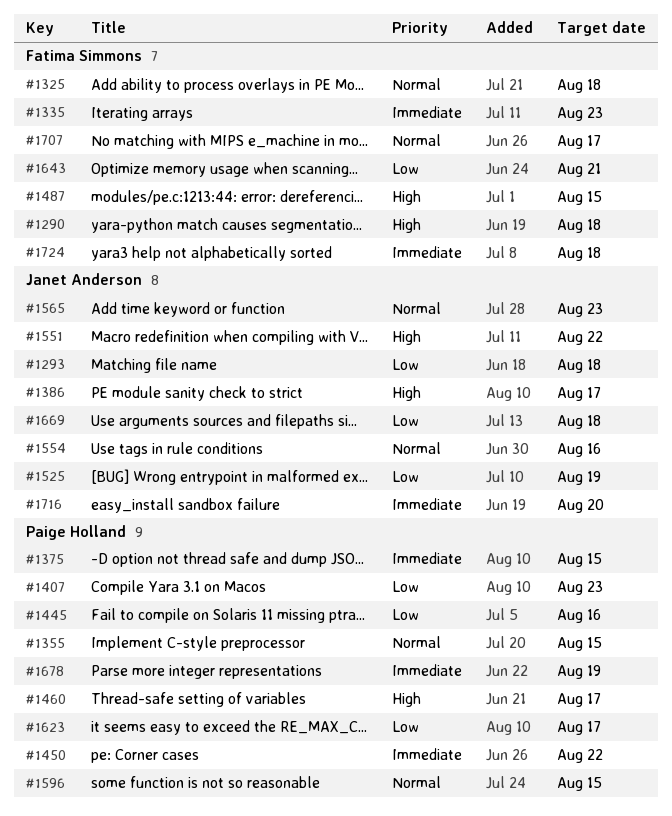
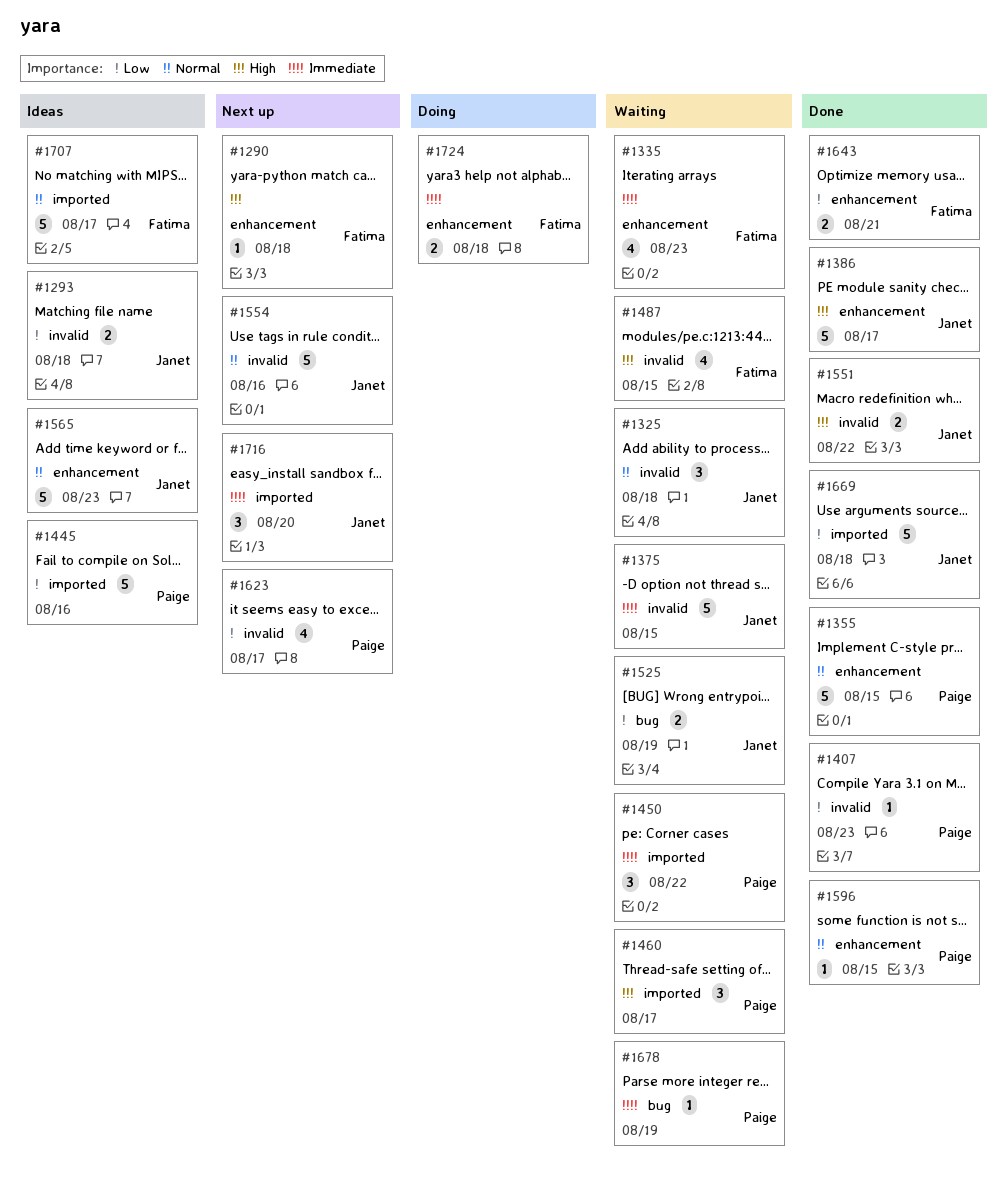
#1325, owner: Fatima Simmons -> Janet Anderson
#1375, owner: Paige Holland -> Janet Anderson

